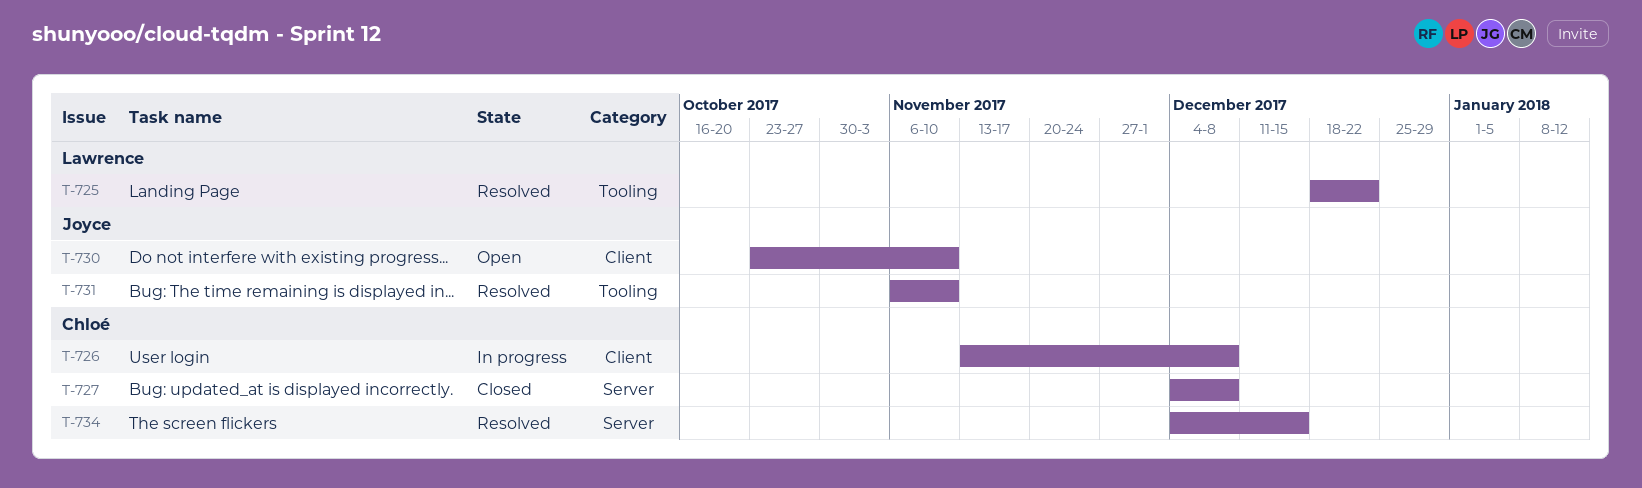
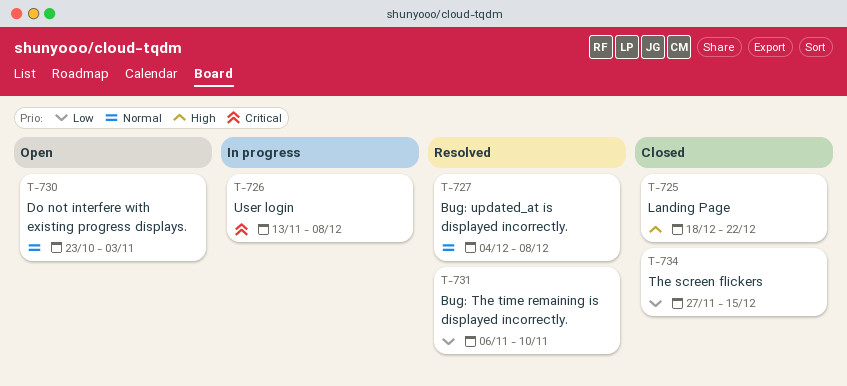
T-725, status: Resolved -> Closed
T-727, status: Closed -> Resolved
T-730, due: Nov 10 -> Nov 3
T-734, status: Resolved -> Closed
T-734, start: Dec 4 -> Nov 27

